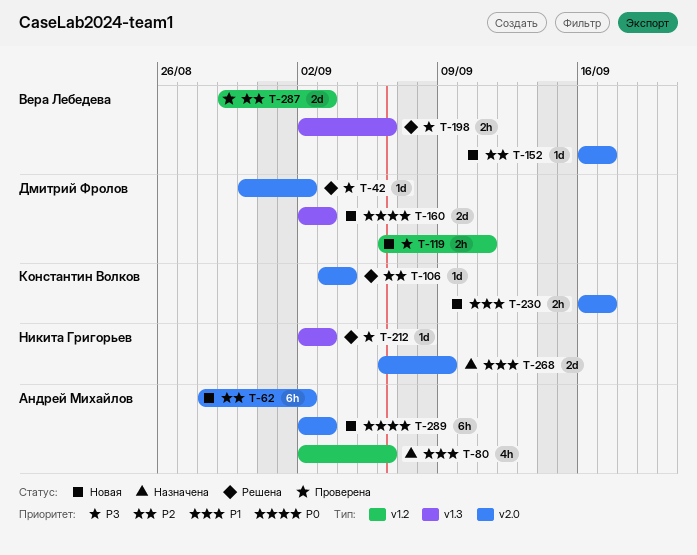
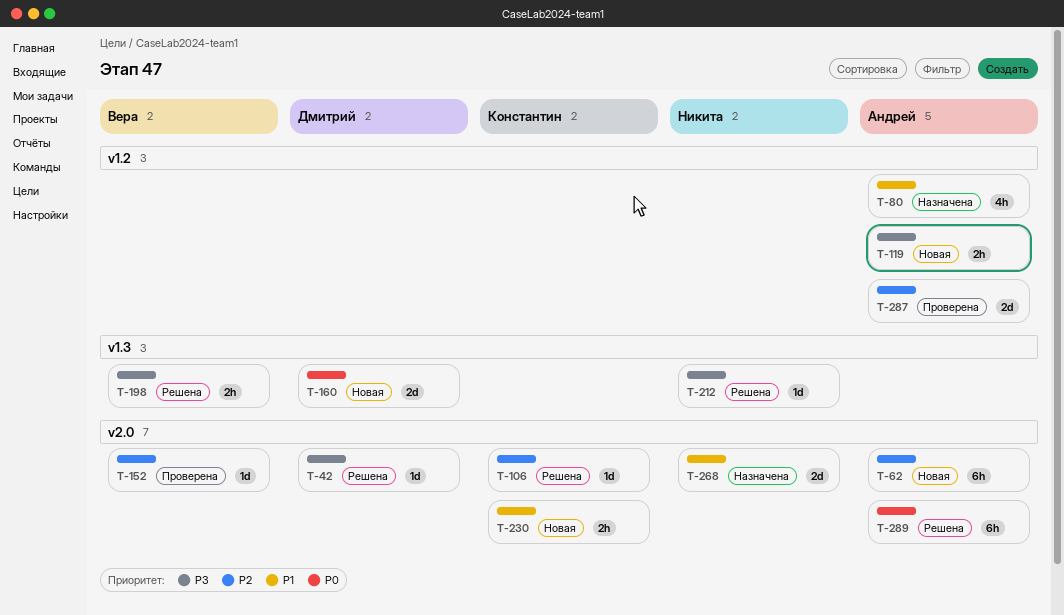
T-119, owner: Дмитрий Фролов -> Андрей Михайлов
T-152, status: Новая -> Проверена
T-287, owner: Вера Лебедева -> Андрей Михайлов
T-289, status: Новая -> Решена

